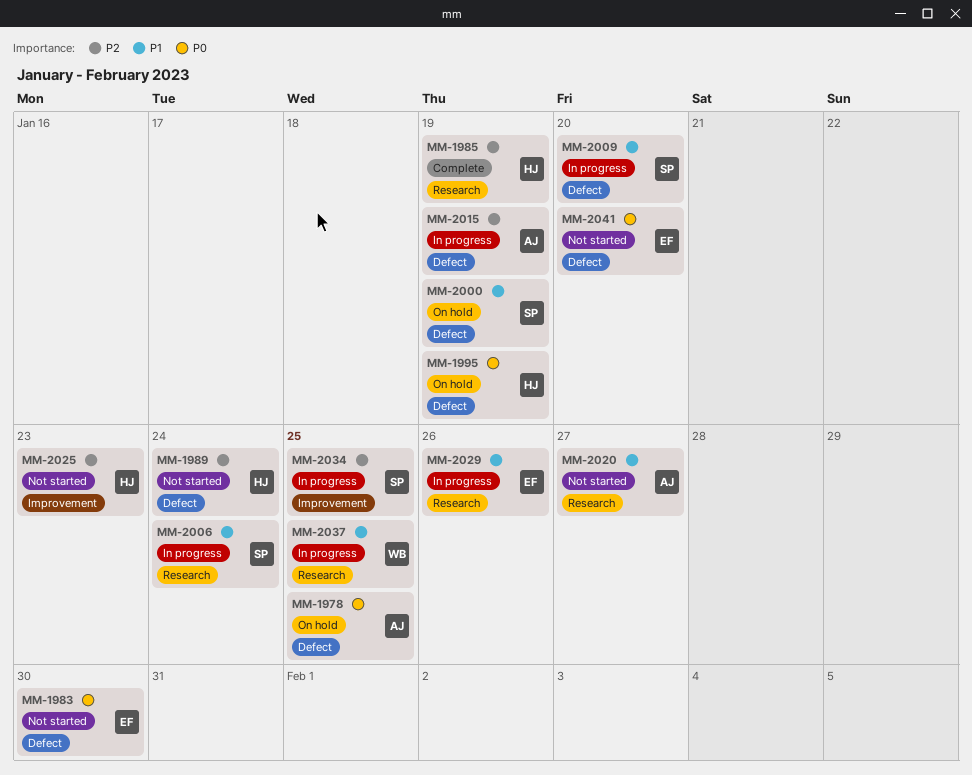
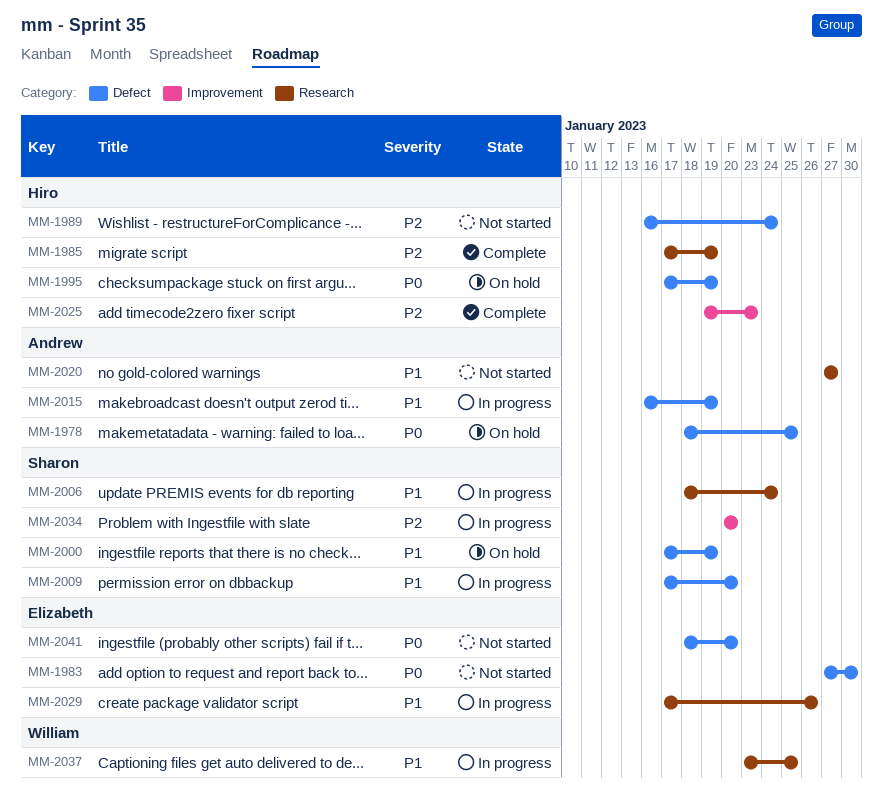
MM-2015, priority: P2 -> P1
MM-2025, status: Not started -> Complete
MM-2034, due: Jan 25 -> Jan 20

